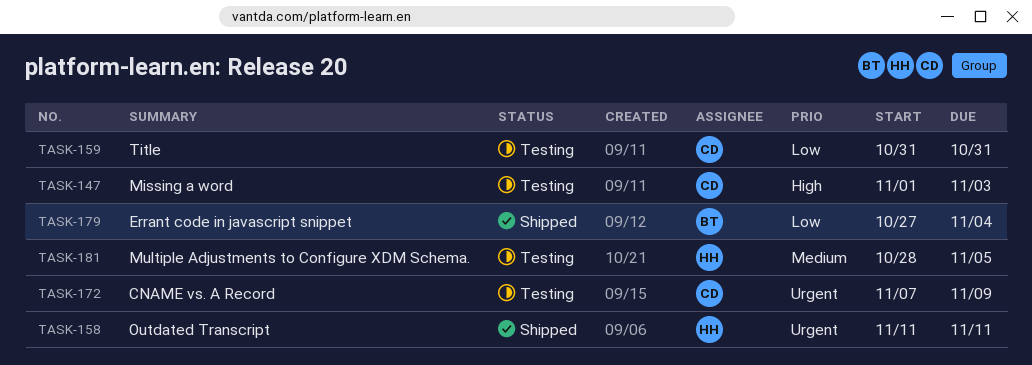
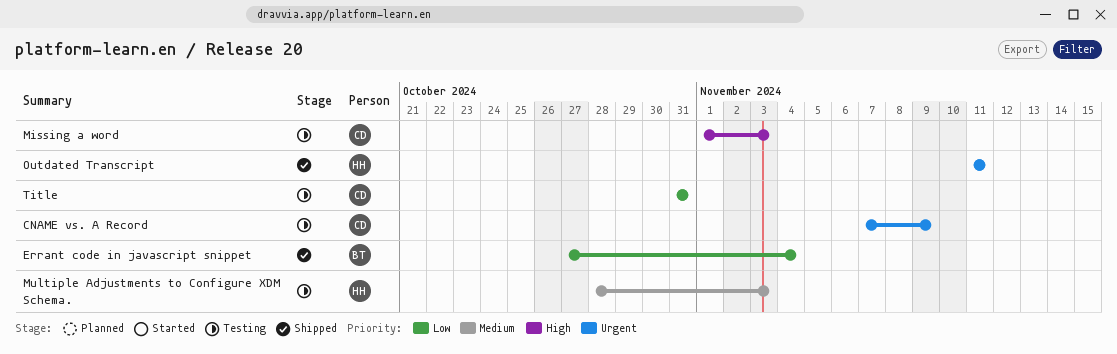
Multiple Adjustments to Configure XDM Schema., due: Nov 5 -> Nov 3

